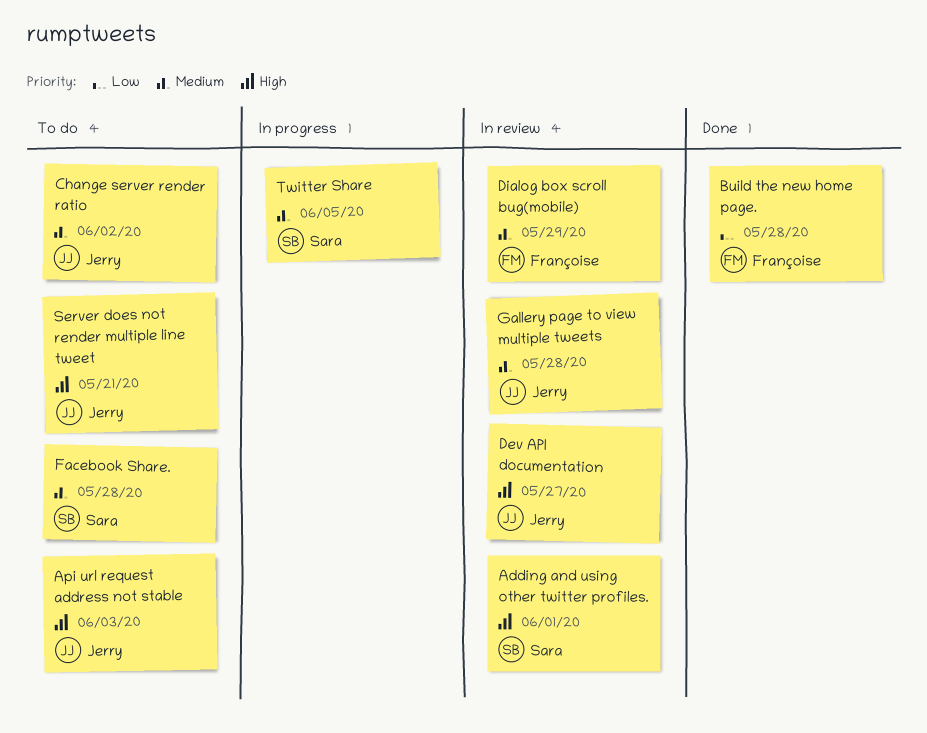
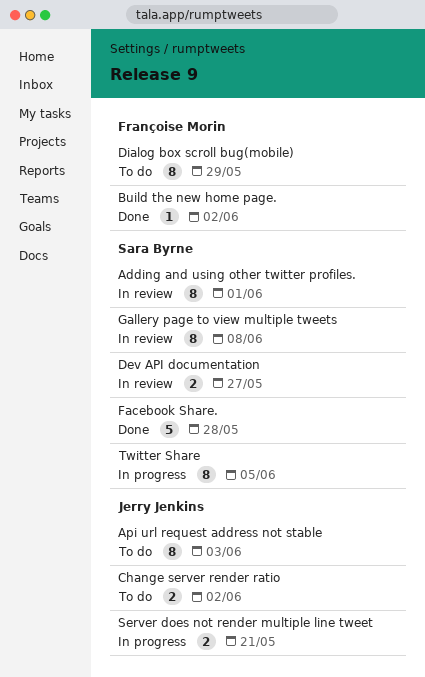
Build the new home page., due: May 28 -> Jun 2
Dev API documentation, owner: Jerry Jenkins -> Sara Byrne
Dialog box scroll bug(mobile), status: In review -> To do
Facebook Share., status: To do -> Done
Gallery page to view multiple tweets, owner: Jerry Jenkins -> Sara Byrne
Gallery page to view multiple tweets, due: May 28 -> Jun 8
Server does not render multiple line tweet, status: To do -> In progress

